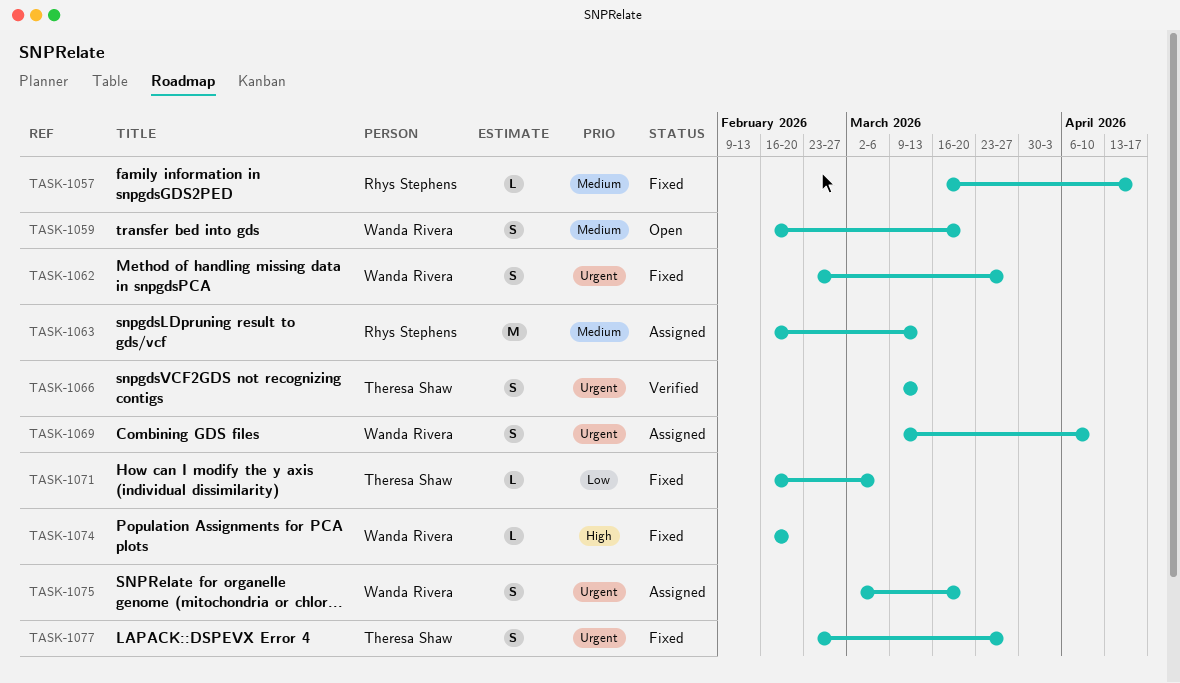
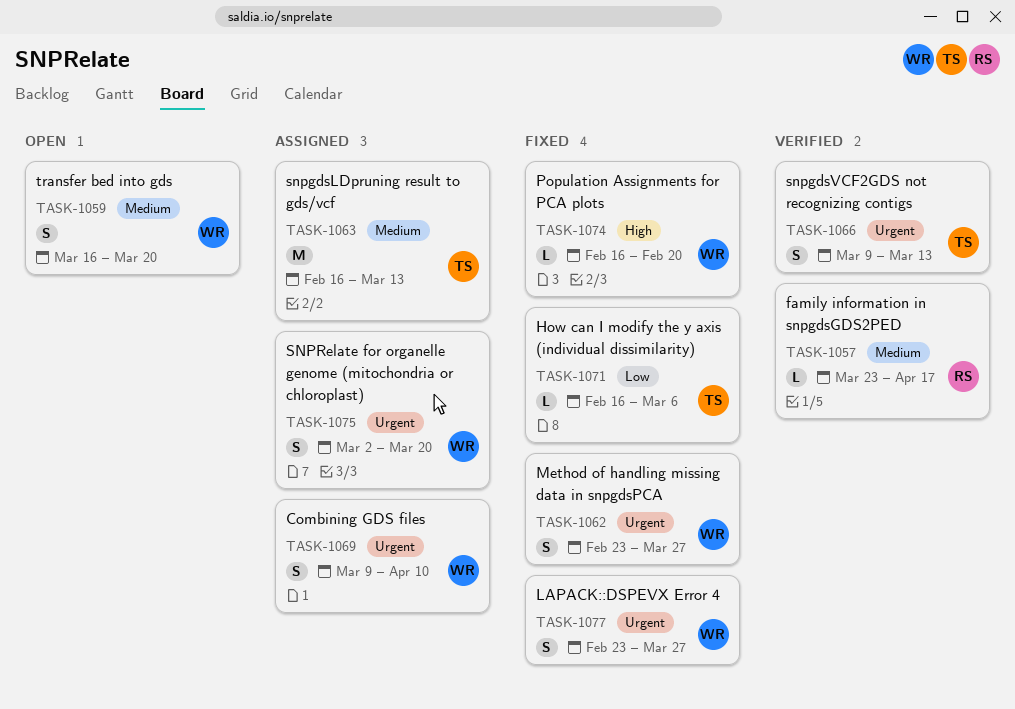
TASK-1057, status: Fixed -> Verified
TASK-1057, start: Mar 16 -> Mar 23
TASK-1059, start: Feb 16 -> Mar 16
TASK-1063, owner: Rhys Stephens -> Theresa Shaw
TASK-1077, owner: Theresa Shaw -> Wanda Rivera

